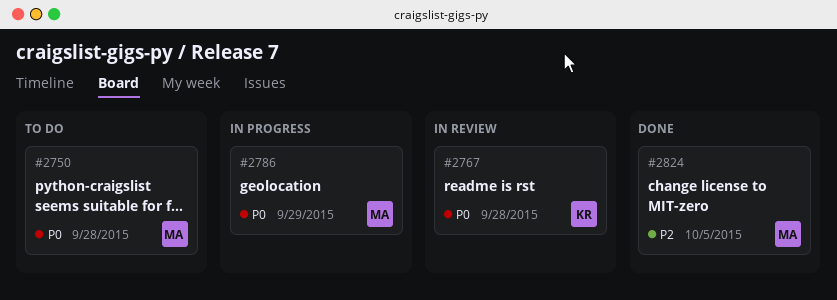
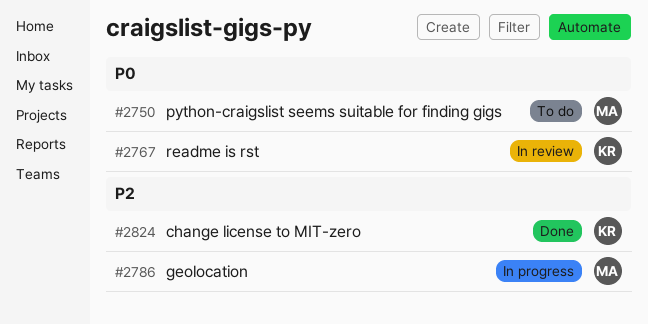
#2786, priority: P0 -> P2
#2824, owner: MA -> KR

